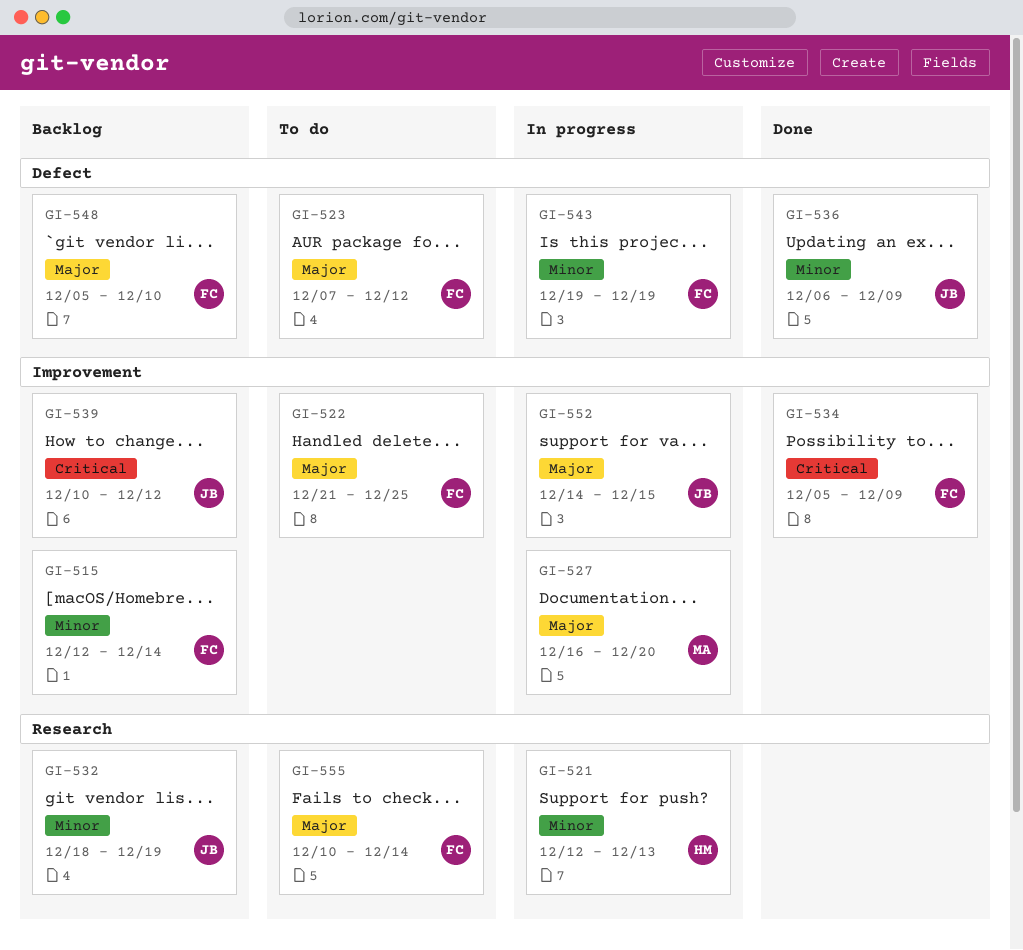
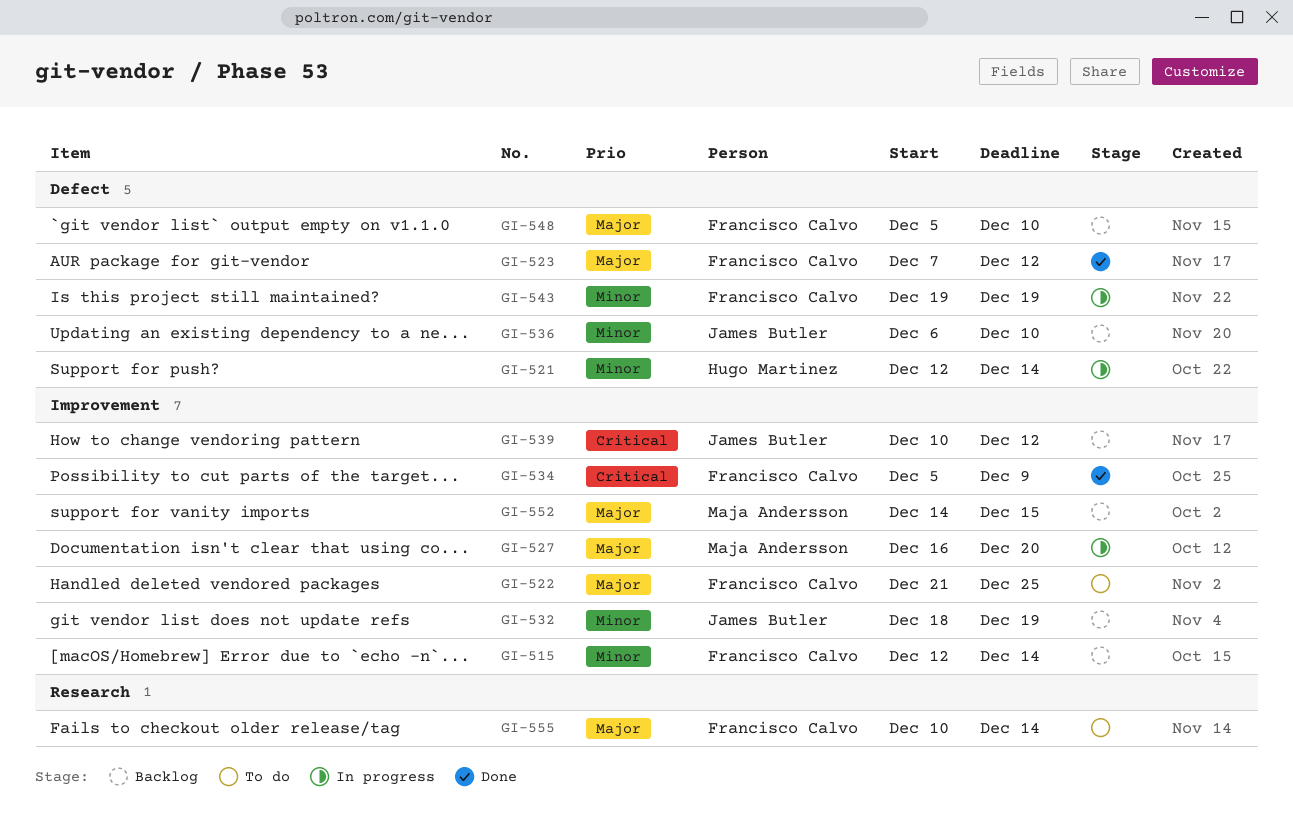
GI-521, label: Research -> Defect
GI-521, due: Dec 13 -> Dec 14
GI-523, status: To do -> Done
GI-532, label: Research -> Improvement
GI-536, status: Done -> Backlog
GI-536, due: Dec 9 -> Dec 10
GI-552, status: In progress -> Backlog
GI-552, owner: James Butler -> Maja Andersson

